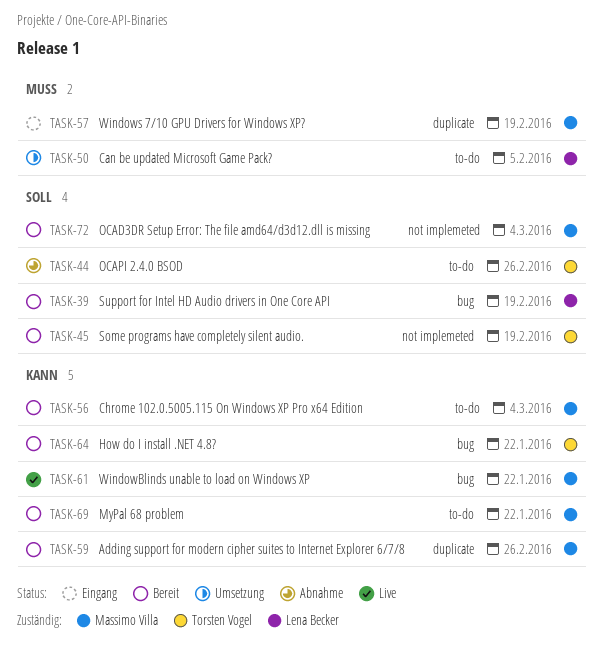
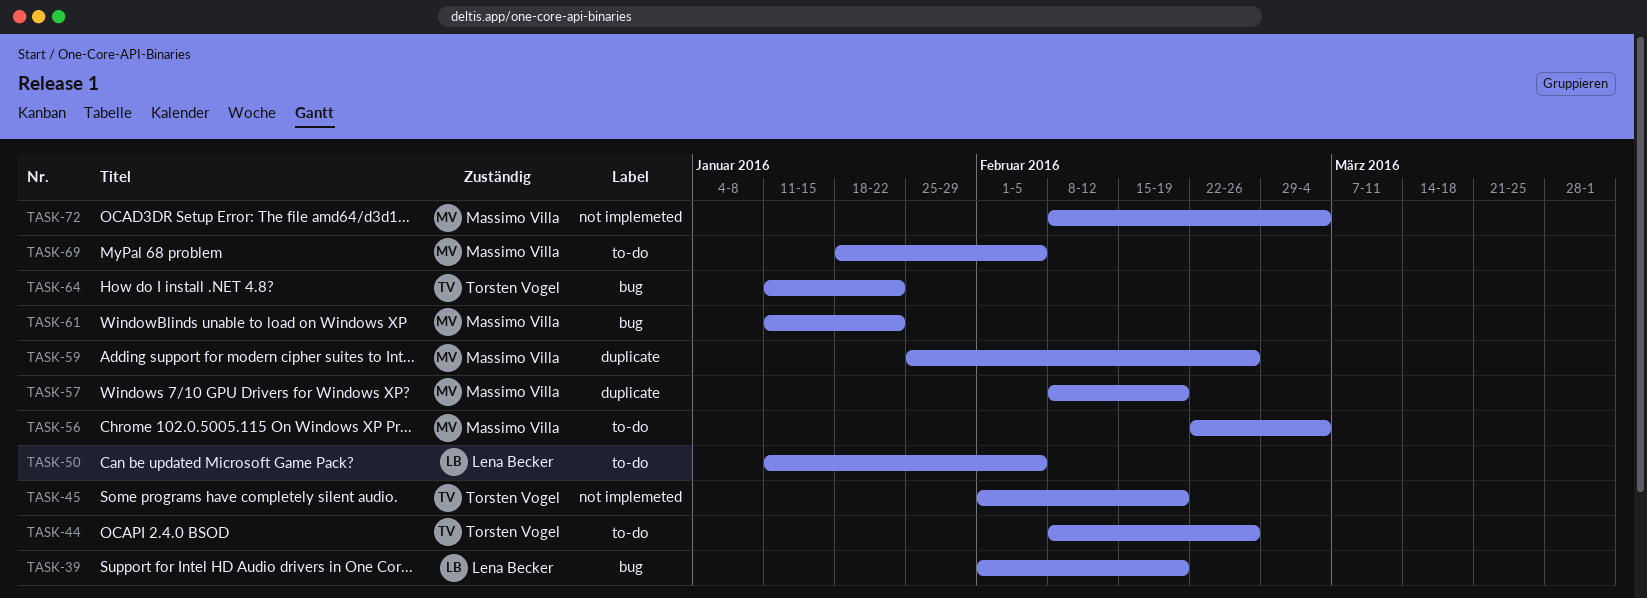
TASK-69, due: Jan 22 -> Feb 5

